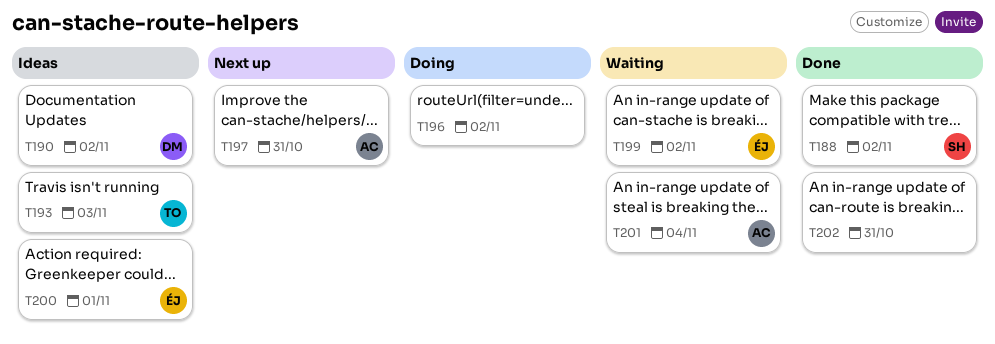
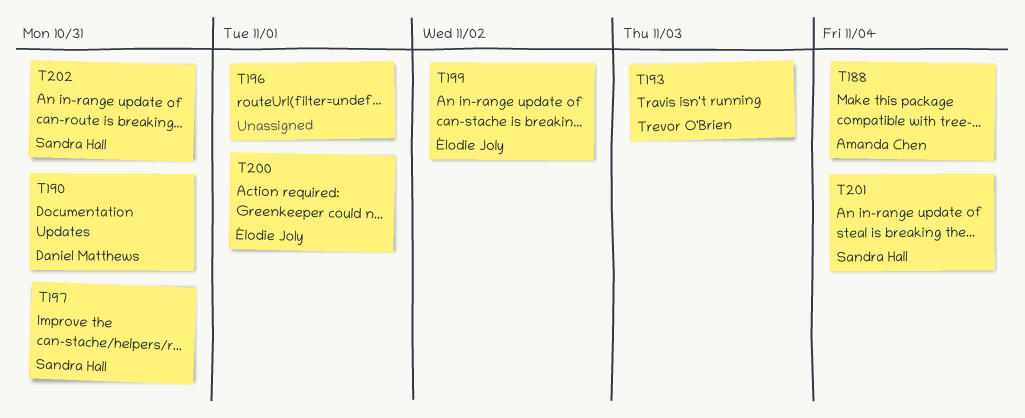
T188, owner: Sandra Hall -> Amanda Chen
T188, due: Nov 2 -> Nov 4
T190, due: Nov 2 -> Oct 31
T196, due: Nov 2 -> Nov 1
T197, owner: Amanda Chen -> Sandra Hall
T201, owner: Amanda Chen -> Sandra Hall
T202, owner: none -> Sandra Hall

